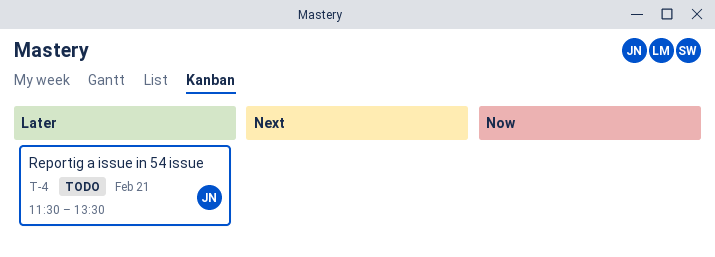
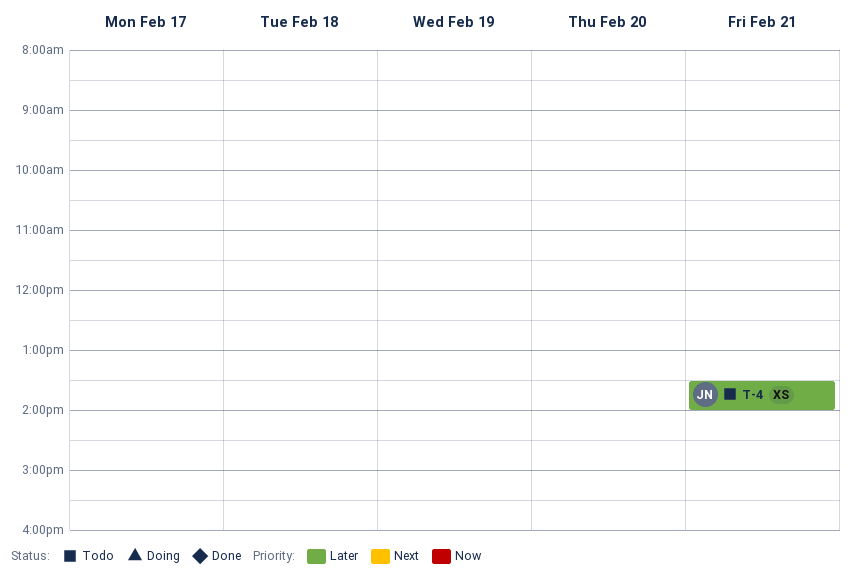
T-4, begins: 11:30 -> 13:30
T-4, ends: 13:30 -> 14:00

